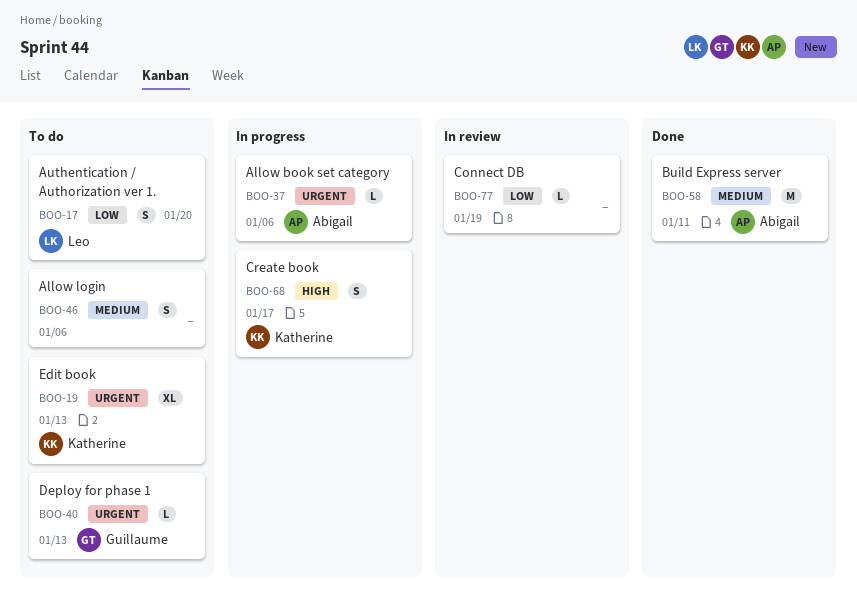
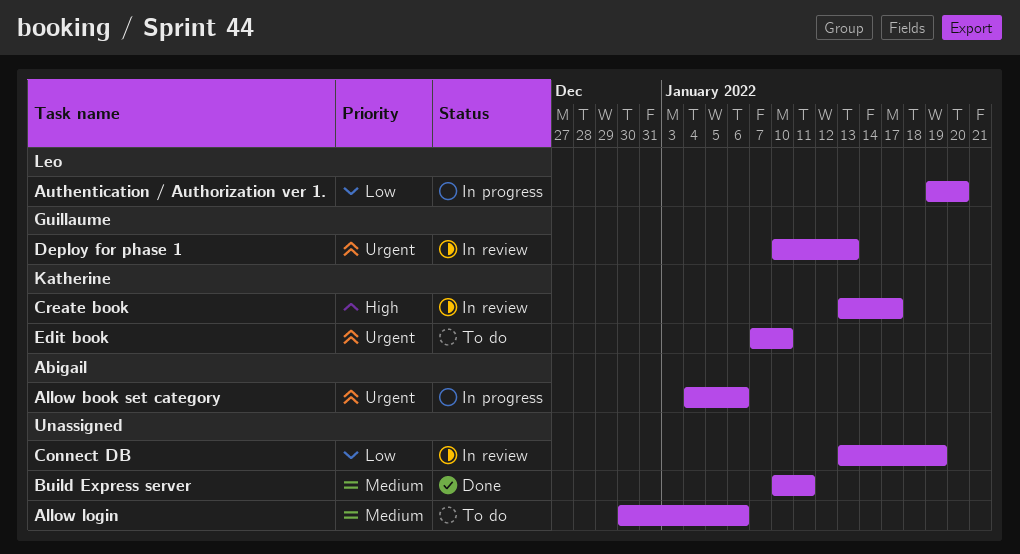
Authentication / Authorization ver 1., status: To do -> In progress
Build Express server, owner: Abigail -> none
Create book, status: In progress -> In review
Deploy for phase 1, status: To do -> In review
Edit book, due: Jan 13 -> Jan 10

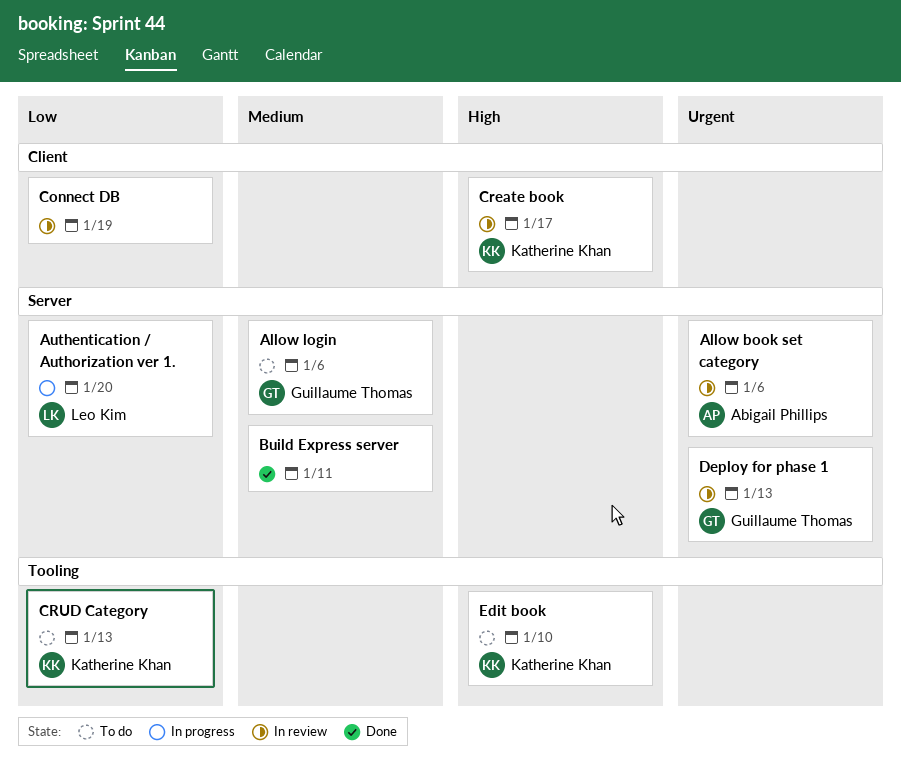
Allow book set category, status: In progress -> In review
Allow login, owner: none -> Guillaume Thomas
CRUD Category: none -> present
Edit book, priority: Urgent -> High

